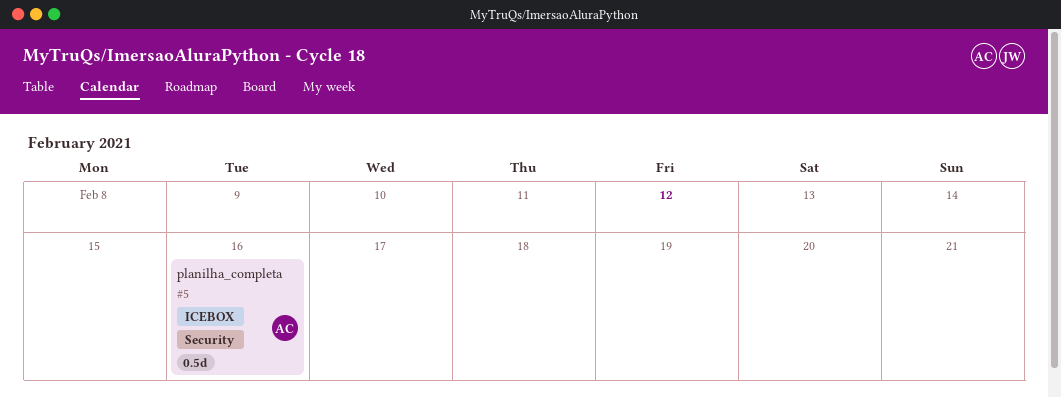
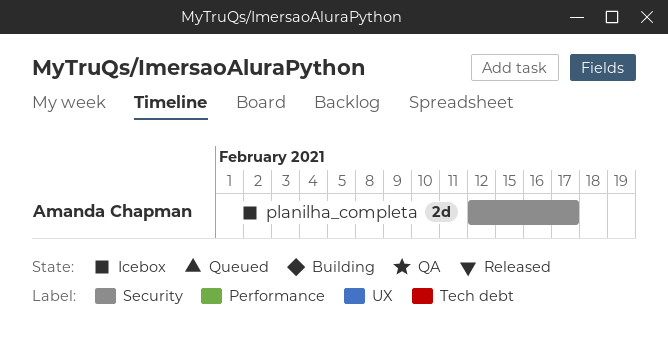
planilha_completa, estimate: 0.5d -> 2d
planilha_completa, due: Feb 16 -> Feb 17

